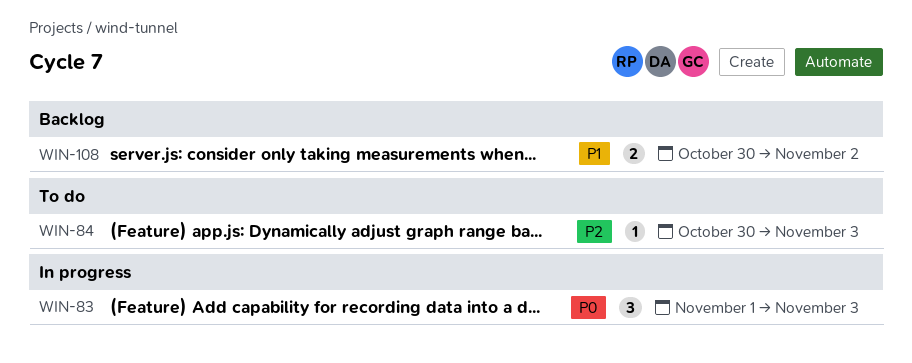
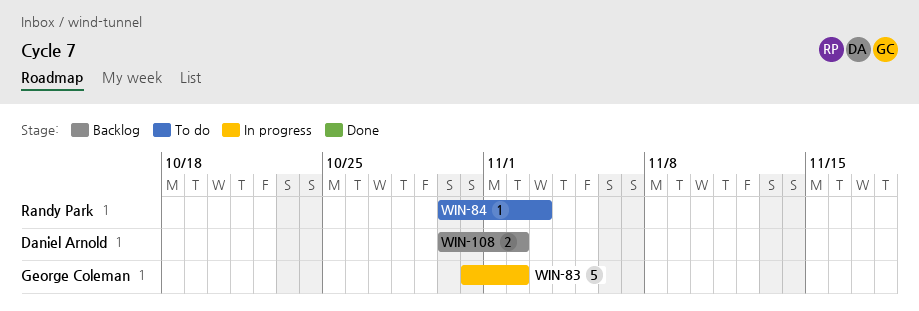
WIN-83, estimate: 3 -> 5
WIN-83, start: Nov 1 -> Oct 31
WIN-83, due: Nov 3 -> Nov 2

